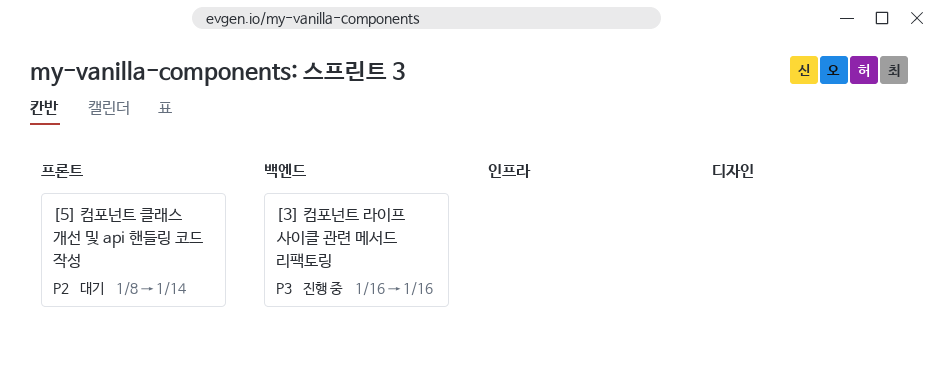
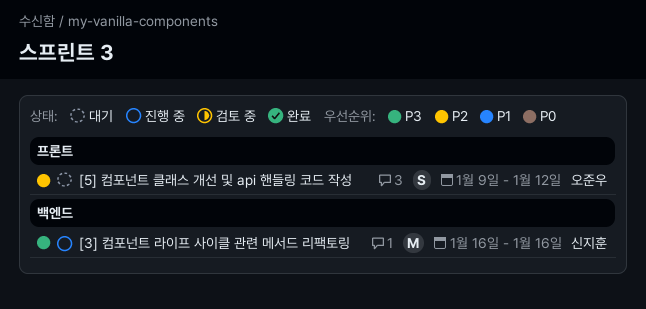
[5] 컴포넌트 클래스 개선 및 api 핸들링 코드 작성, start: Jan 8 -> Jan 9
[5] 컴포넌트 클래스 개선 및 api 핸들링 코드 작성, due: Jan 14 -> Jan 12

